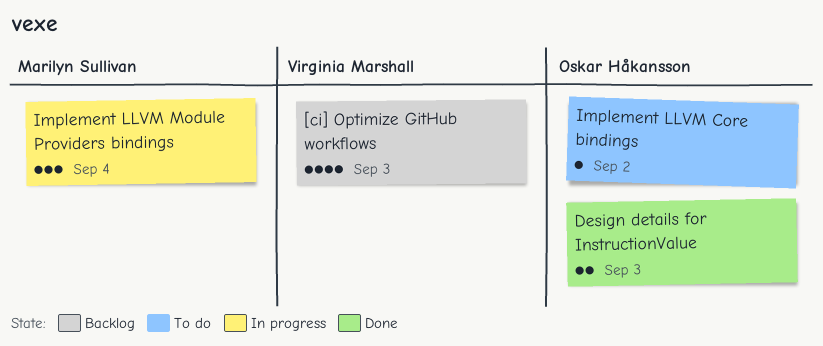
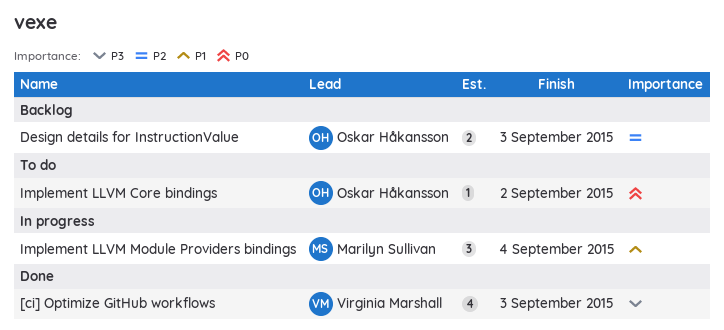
[ci] Optimize GitHub workflows, status: Backlog -> Done
Design details for InstructionValue, status: Done -> Backlog

